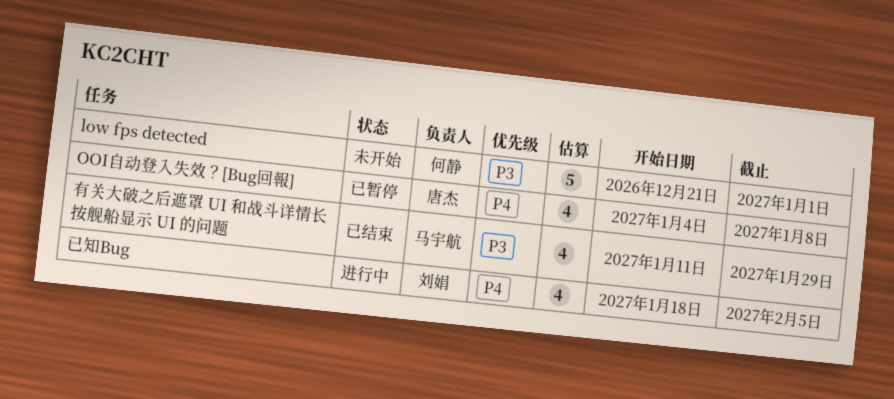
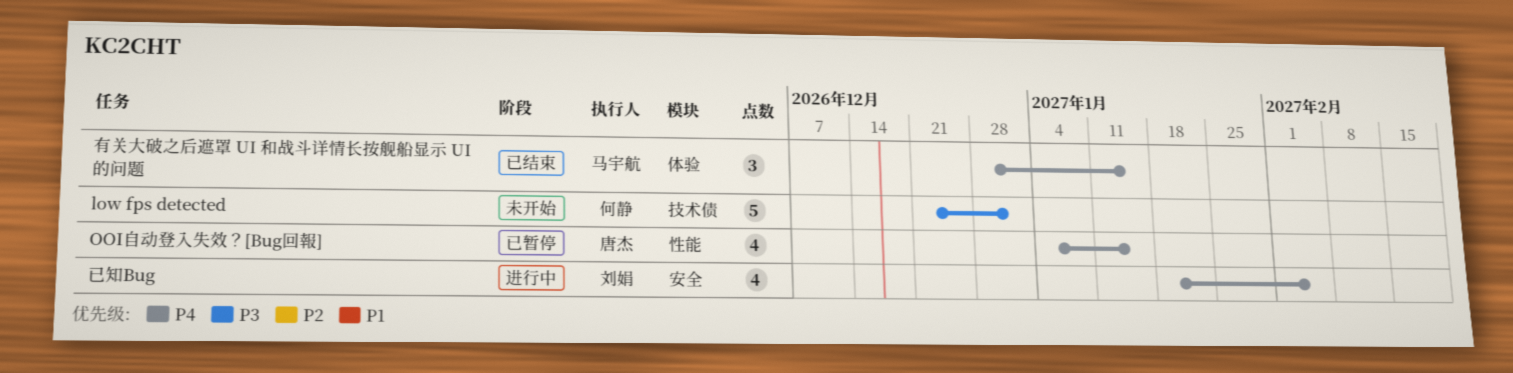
OOI自动登入失效？[Bug回報], due: Jan 8 -> Jan 15
有关大破之后遮罩 UI 和战斗详情长按舰船显示 UI 的问题, priority: P3 -> P4
有关大破之后遮罩 UI 和战斗详情长按舰船显示 UI 的问题, estimate: 4 -> 3
有关大破之后遮罩 UI 和战斗详情长按舰船显示 UI 的问题, start: Jan 11 -> Dec 28
有关大破之后遮罩 UI 和战斗详情长按舰船显示 UI 的问题, due: Jan 29 -> Jan 15

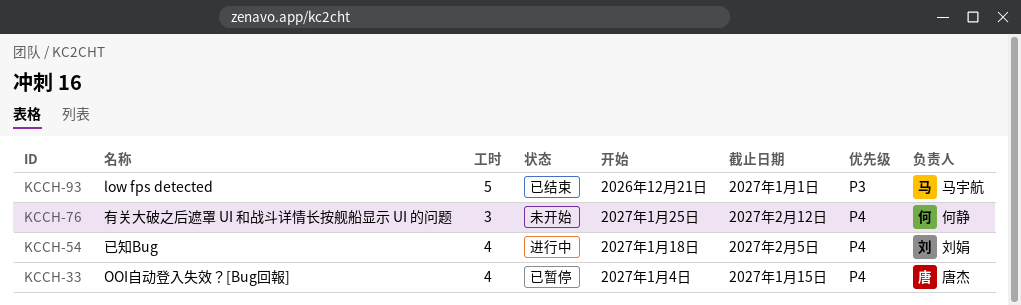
low fps detected, status: 未开始 -> 已结束
low fps detected, owner: 何静 -> 马宇航
有关大破之后遮罩 UI 和战斗详情长按舰船显示 UI 的问题, status: 已结束 -> 未开始
有关大破之后遮罩 UI 和战斗详情长按舰船显示 UI 的问题, owner: 马宇航 -> 何静
有关大破之后遮罩 UI 和战斗详情长按舰船显示 UI 的问题, start: Dec 28 -> Jan 25
有关大破之后遮罩 UI 和战斗详情长按舰船显示 UI 的问题, due: Jan 15 -> Feb 12

